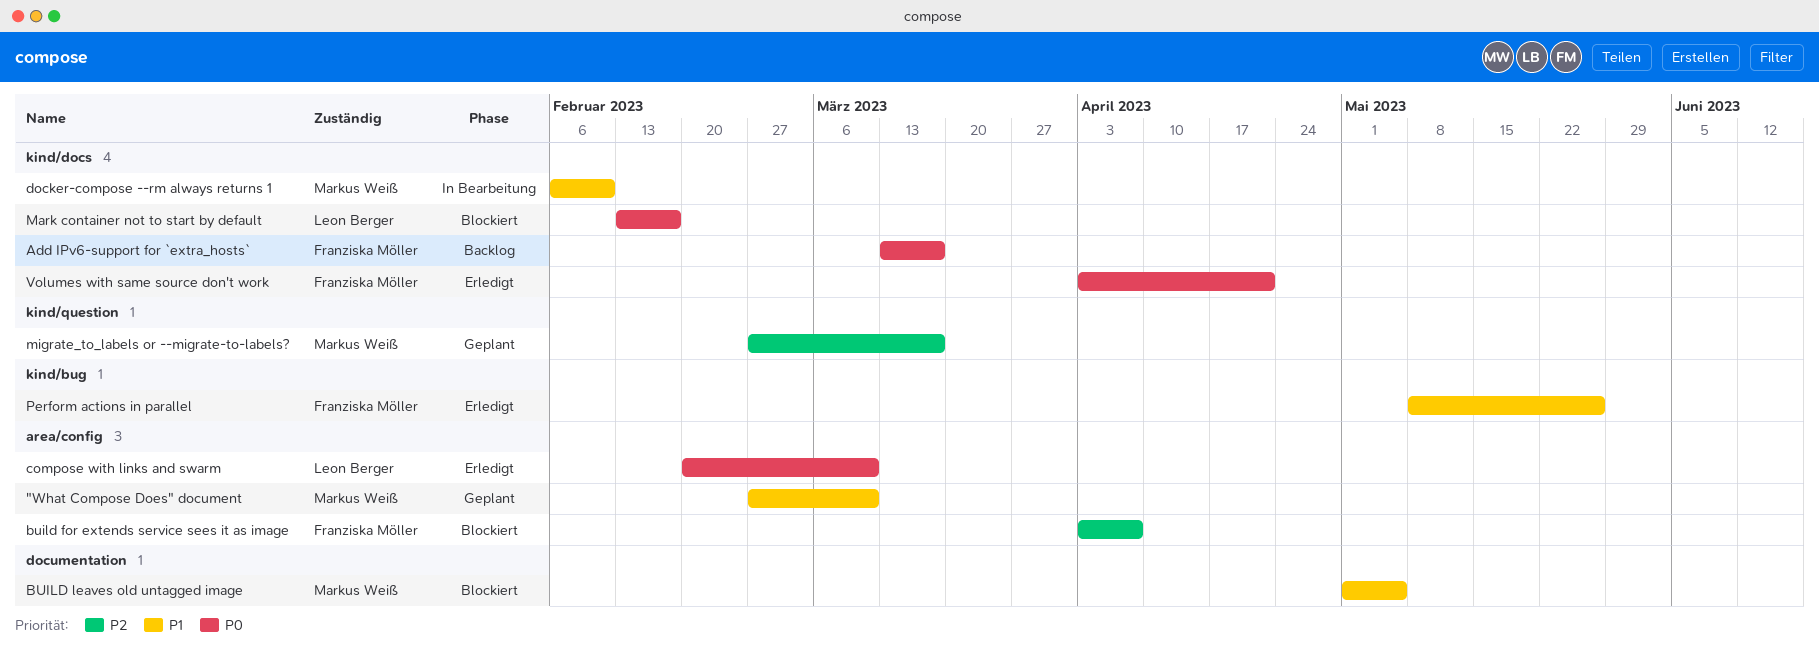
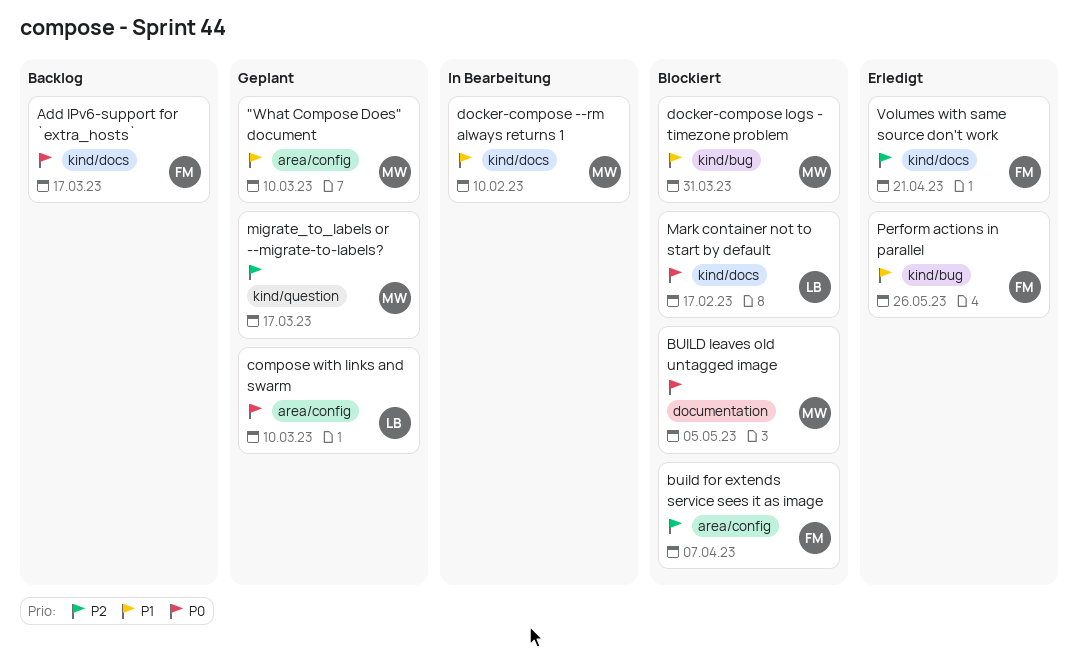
BUILD leaves old untagged image, priority: P1 -> P0
compose with links and swarm, status: Erledigt -> Geplant
docker-compose logs - timezone problem: none -> present
Volumes with same source don't work, priority: P0 -> P2

